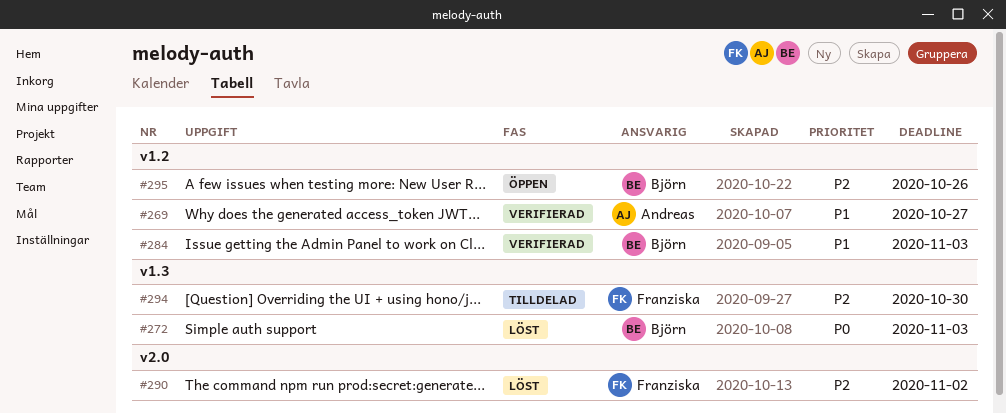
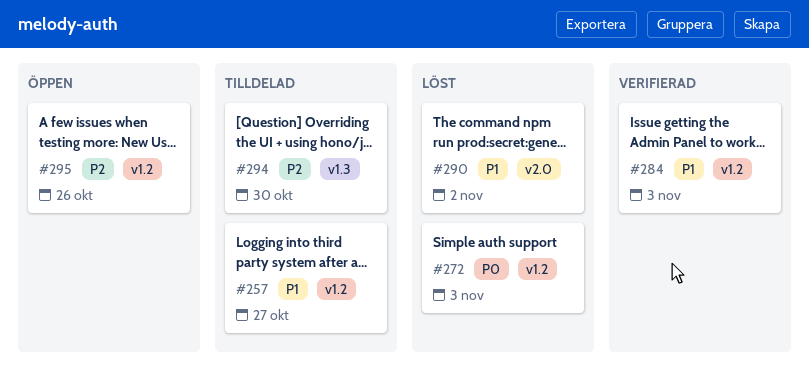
#257: none -> present
#269: present -> none
#272, label: v1.3 -> v1.2
#290, priority: P2 -> P1

